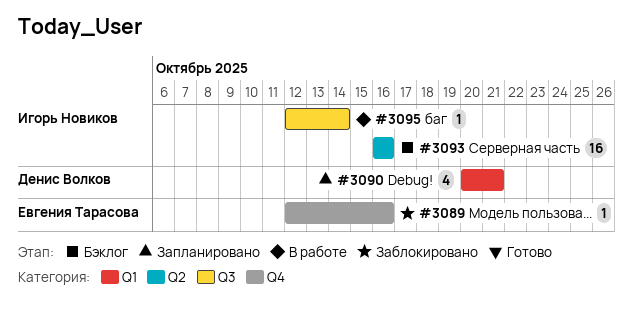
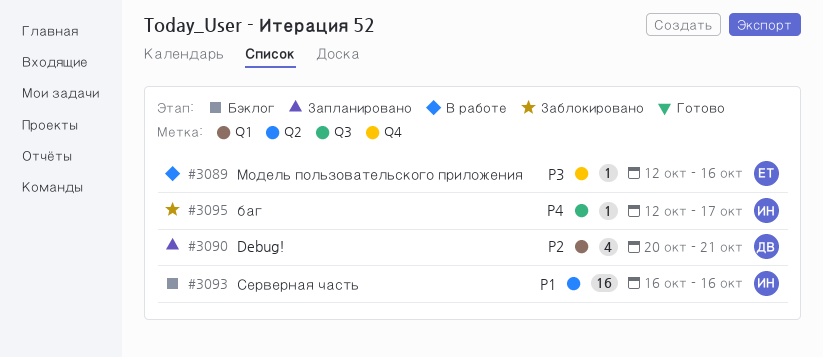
#3089, status: Заблокировано -> В работе
#3095, status: В работе -> Заблокировано
#3095, due: Oct 14 -> Oct 17

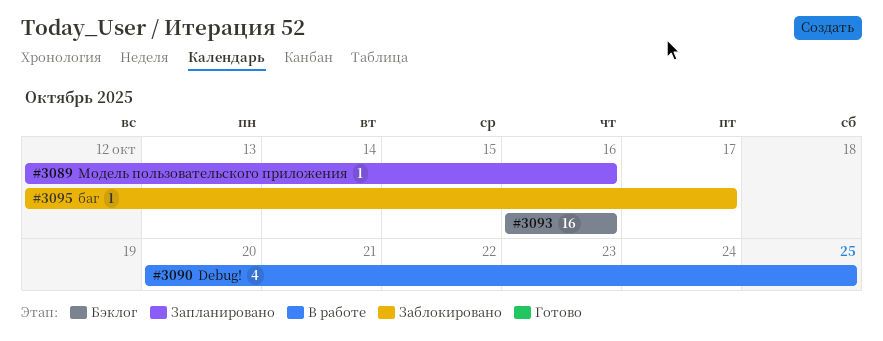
#3089, status: В работе -> Запланировано
#3090, status: Запланировано -> В работе
#3090, due: Oct 21 -> Oct 25

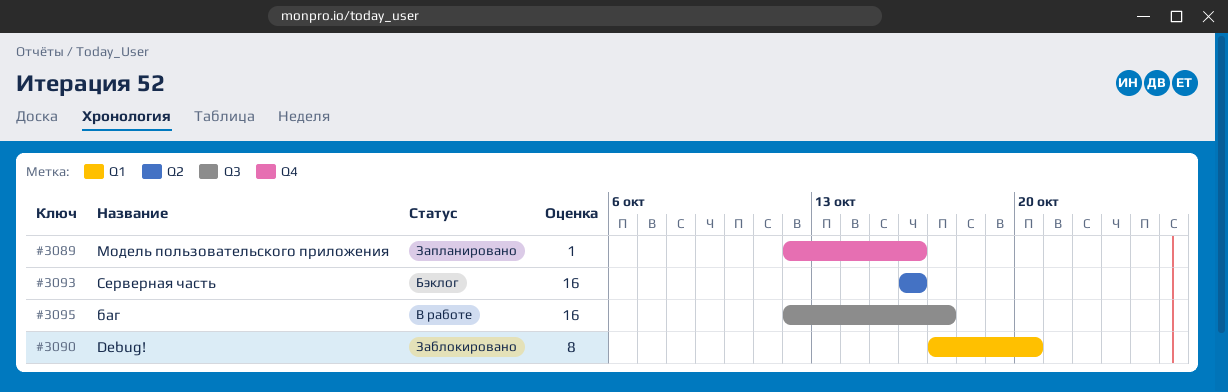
#3090, status: В работе -> Заблокировано
#3090, estimate: 4 -> 8
#3090, start: Oct 20 -> Oct 17
#3090, due: Oct 25 -> Oct 20
#3095, status: Заблокировано -> В работе
#3095, estimate: 1 -> 16

